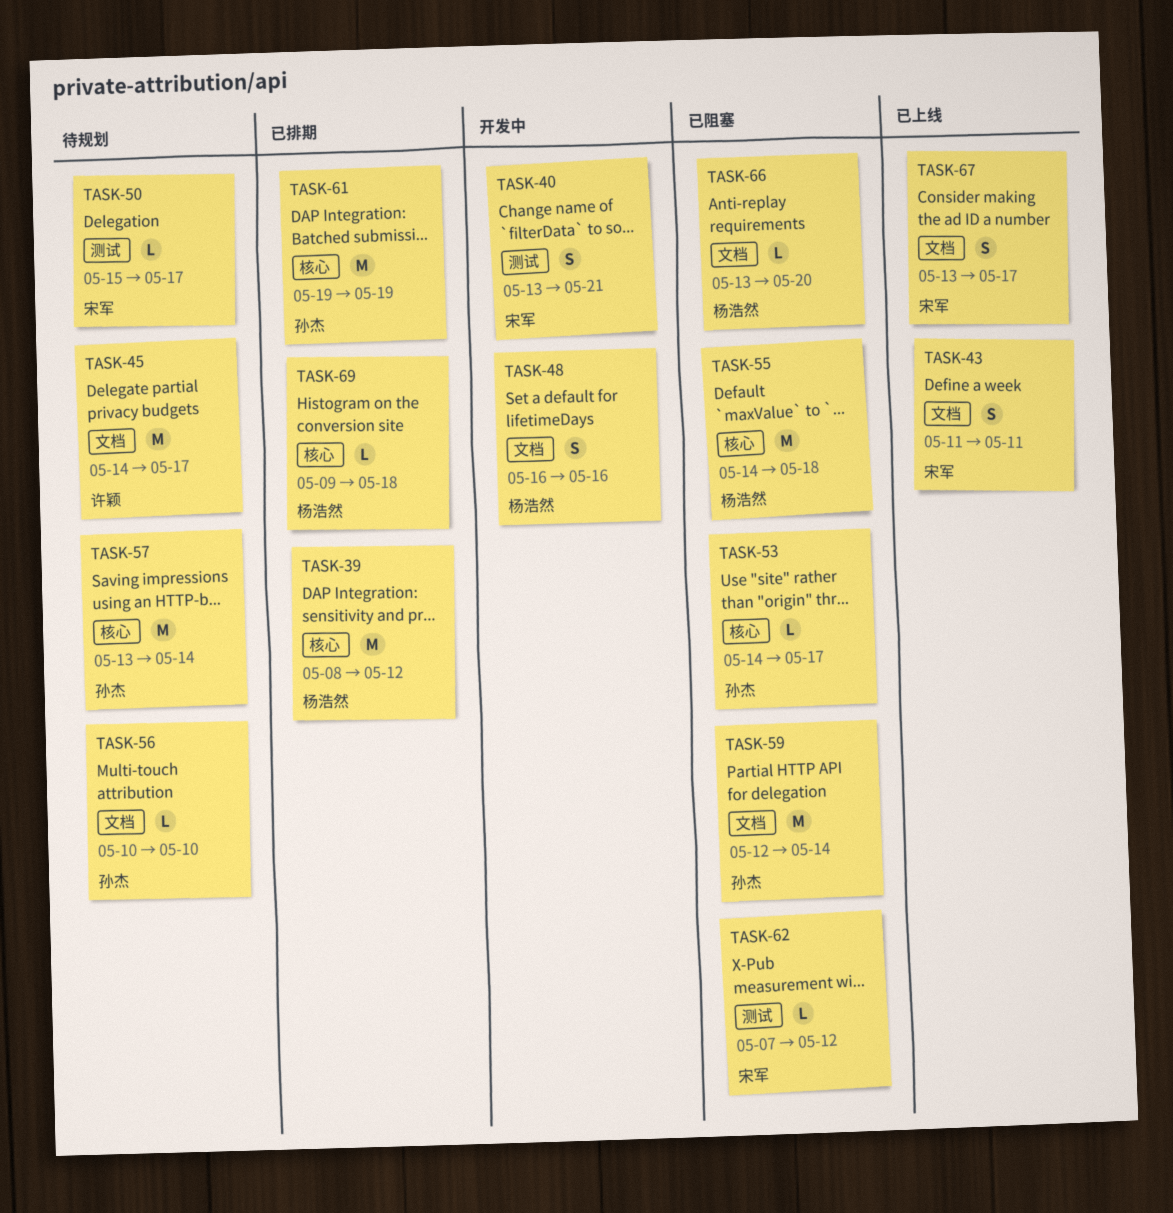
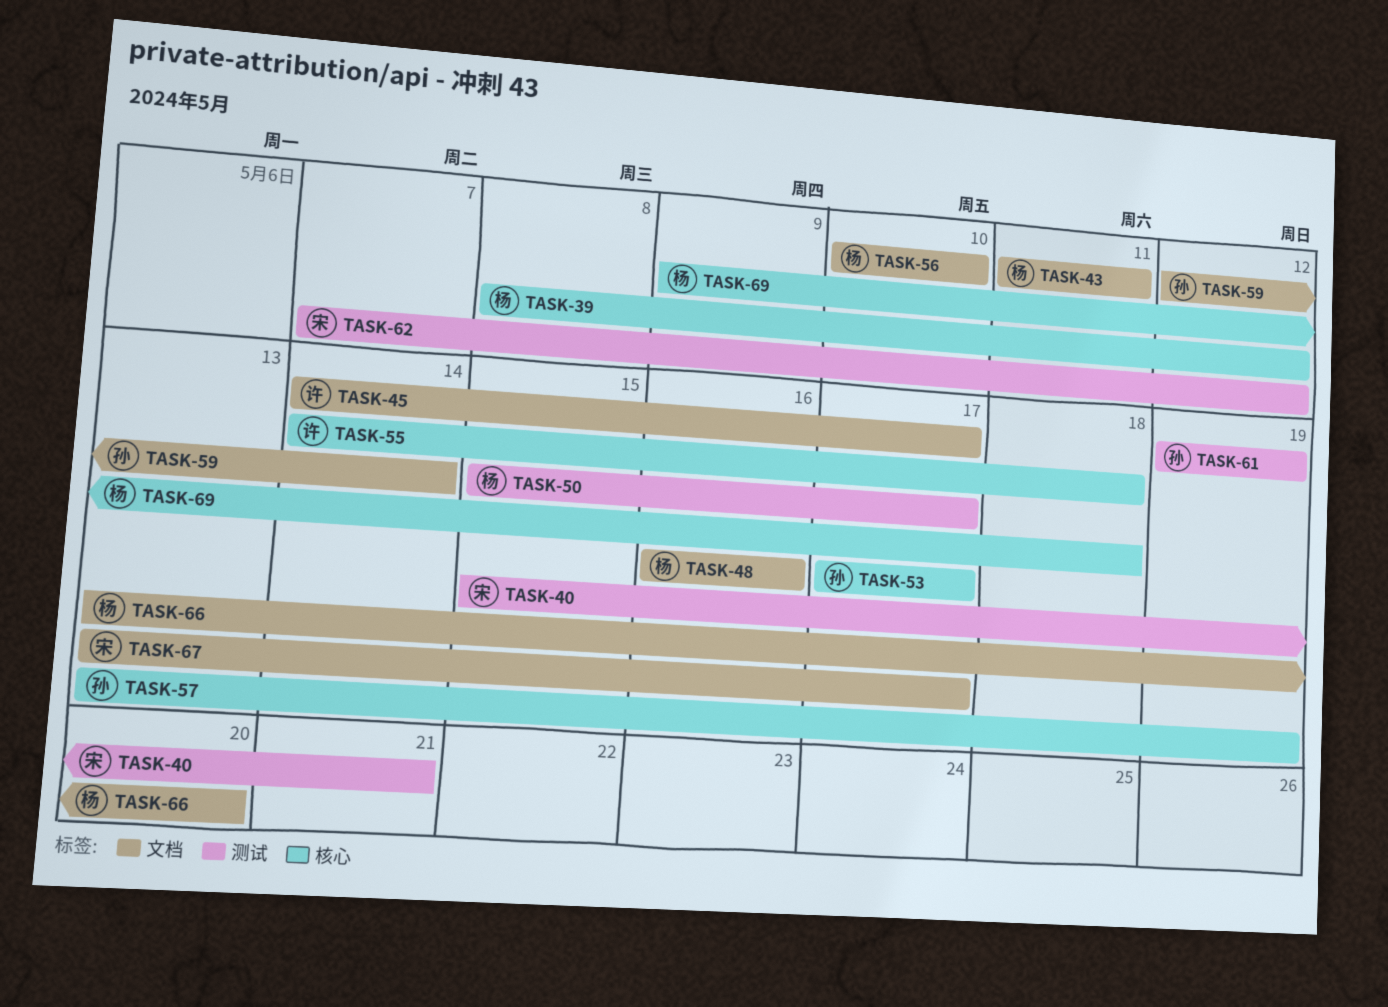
TASK-40, start: May 13 -> May 15
TASK-43, owner: 宋军 -> 杨浩然
TASK-50, owner: 宋军 -> 杨浩然
TASK-53, start: May 14 -> May 17
TASK-55, owner: 杨浩然 -> 许颖
TASK-56, owner: 孙杰 -> 杨浩然
TASK-57, due: May 14 -> May 19
TASK-61, label: 核心 -> 测试

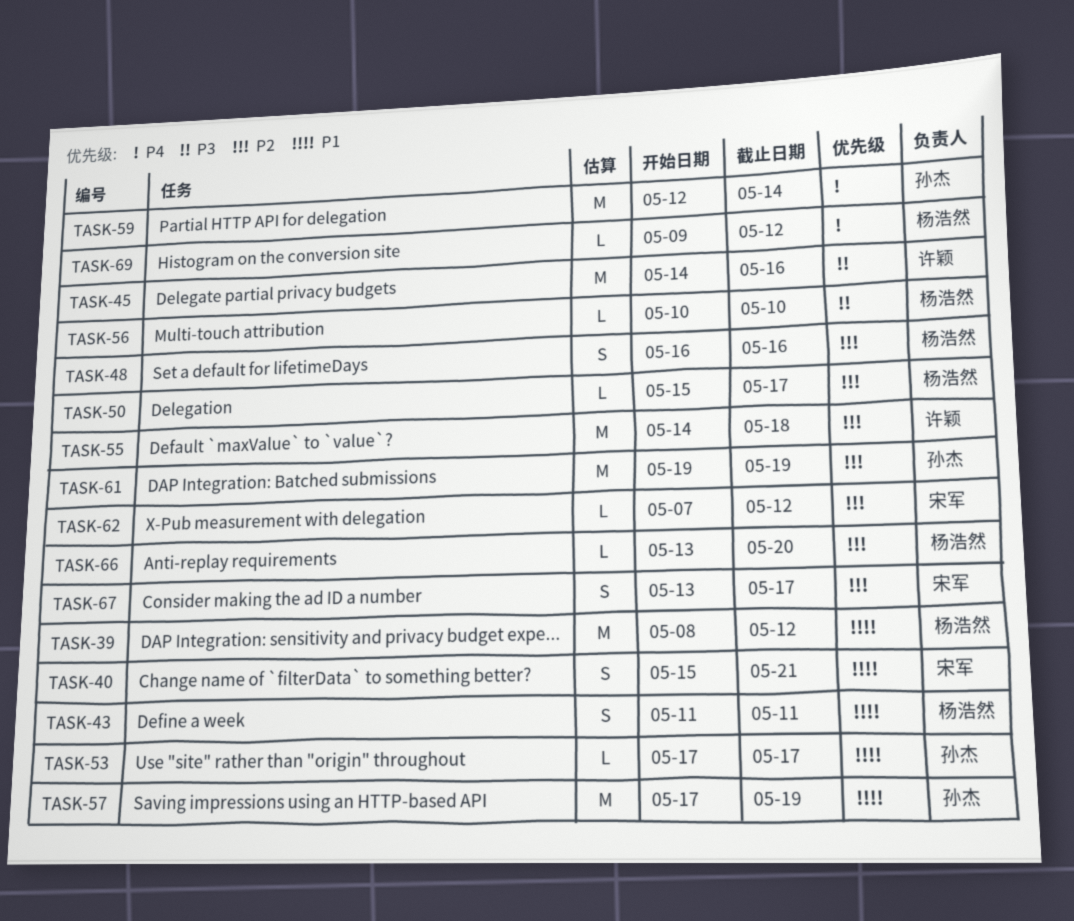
TASK-45, due: May 17 -> May 16
TASK-57, start: May 13 -> May 17
TASK-69, due: May 18 -> May 12

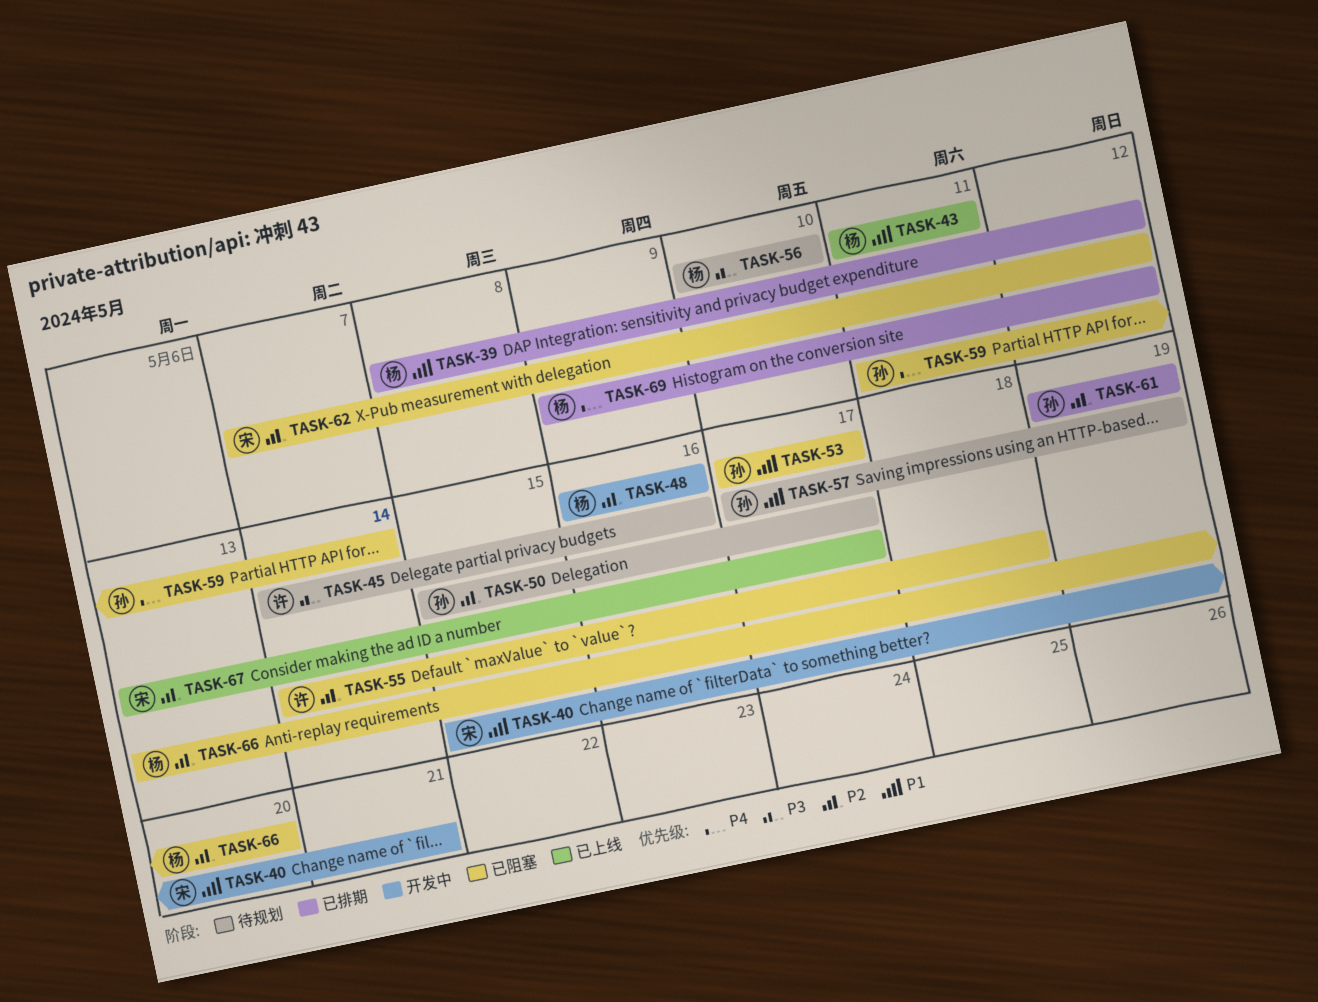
TASK-50, owner: 杨浩然 -> 孙杰
TASK-59, start: May 12 -> May 11

